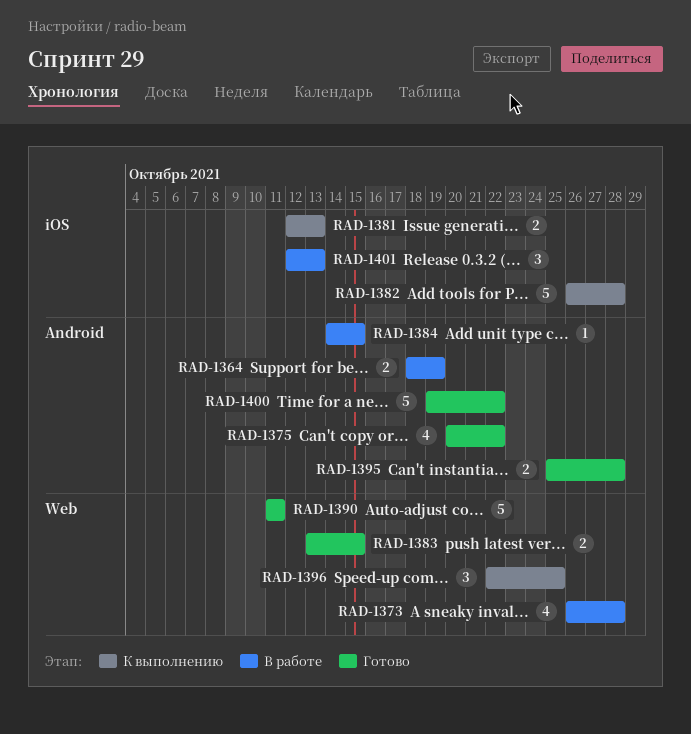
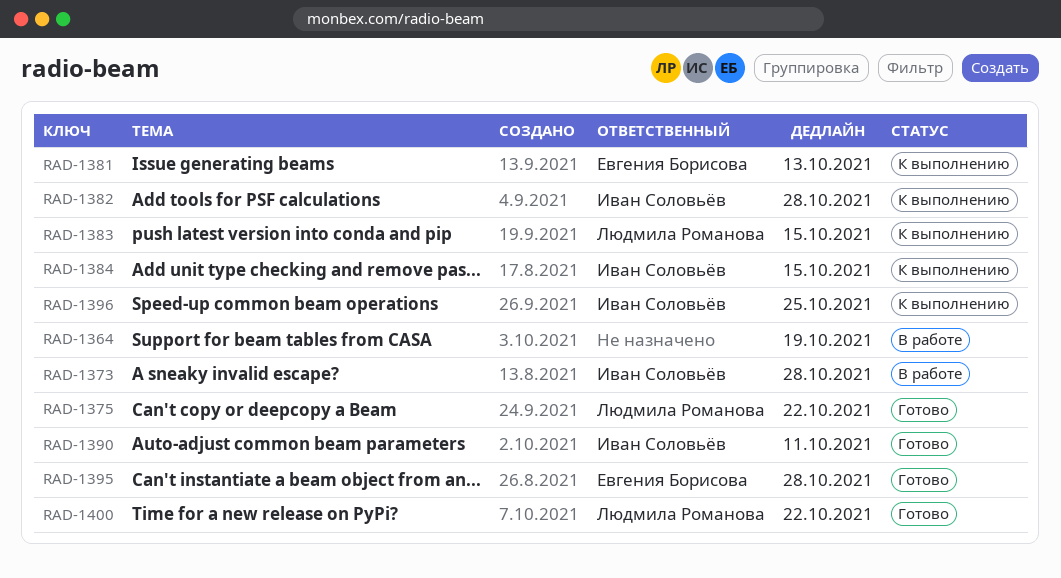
RAD-1383, status: Готово -> К выполнению
RAD-1384, status: В работе -> К выполнению
RAD-1401: present -> none

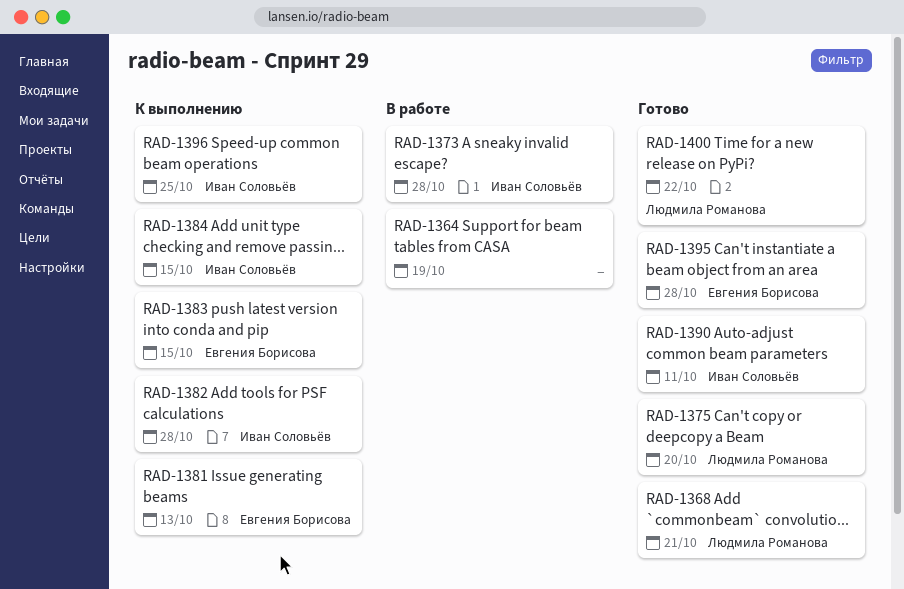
RAD-1368: none -> present
RAD-1375, due: Oct 22 -> Oct 20
RAD-1383, owner: Людмила Романова -> Евгения Борисова

